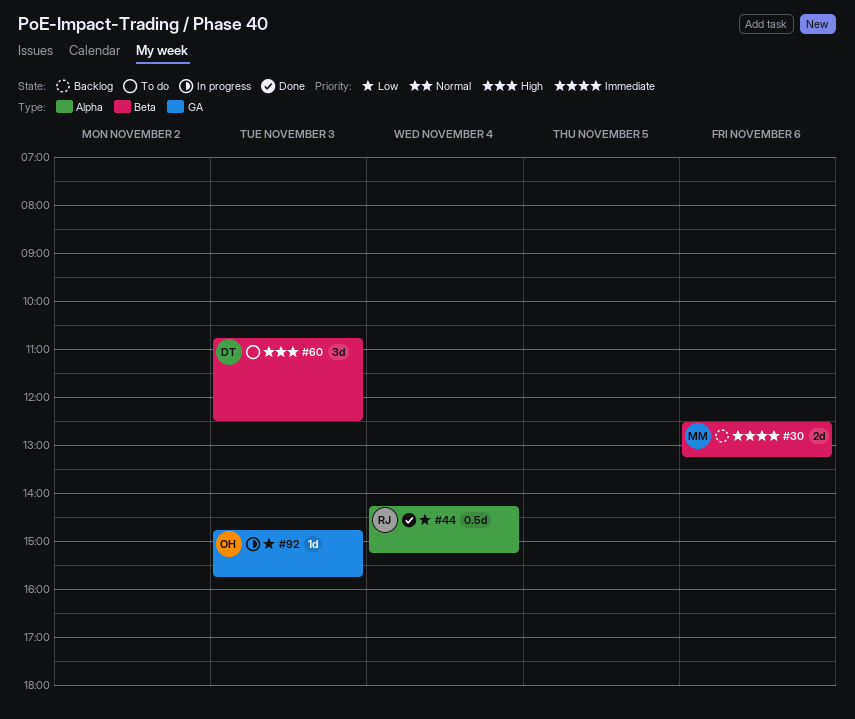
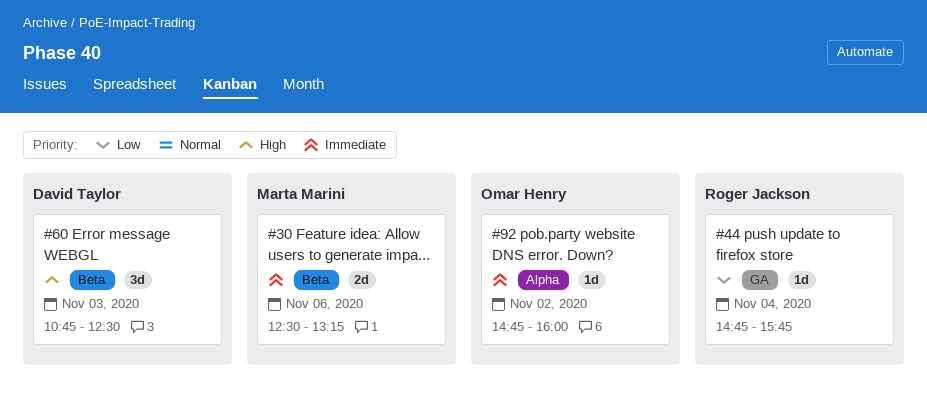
#44, label: Alpha -> GA
#44, estimate: 0.5d -> 1d
#44, begins: 14:15 -> 14:45
#44, ends: 15:15 -> 15:45
#92, priority: Low -> Immediate
#92, label: GA -> Alpha
#92, day: Nov 3 -> Nov 2
#92, ends: 15:45 -> 16:00

